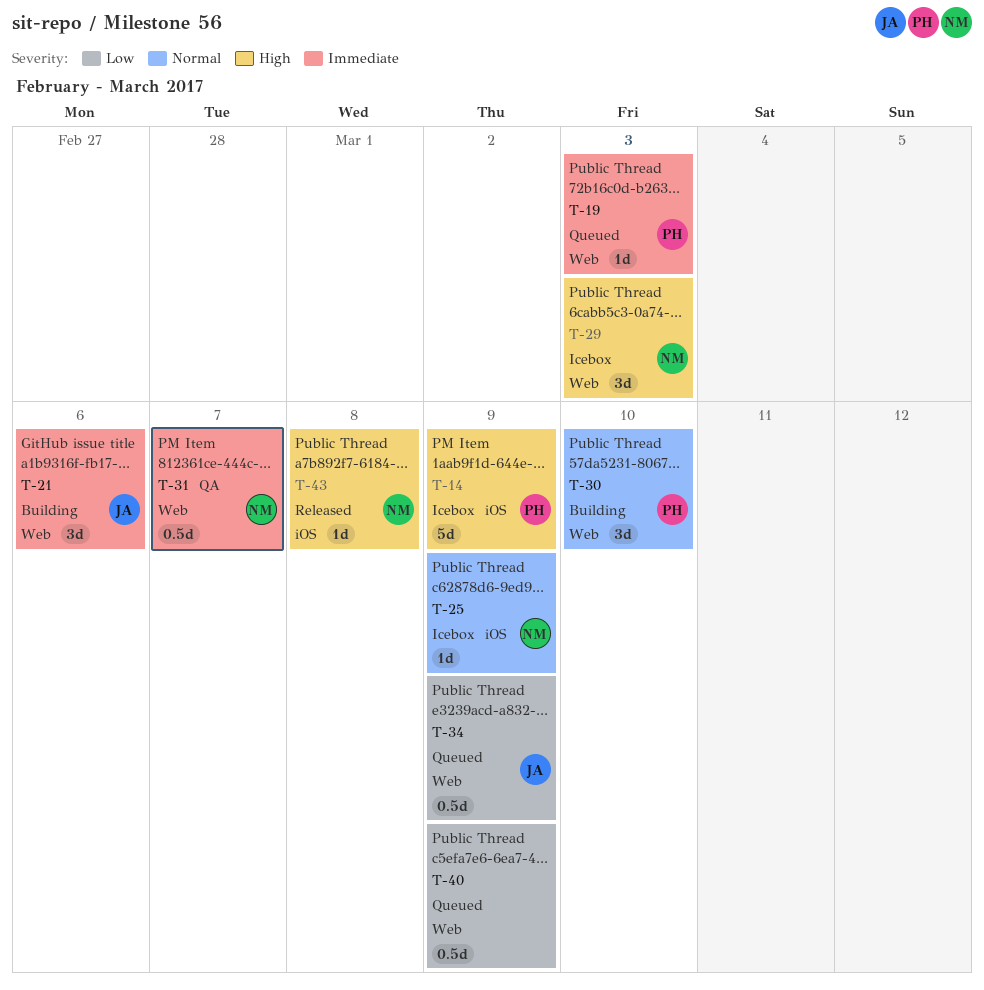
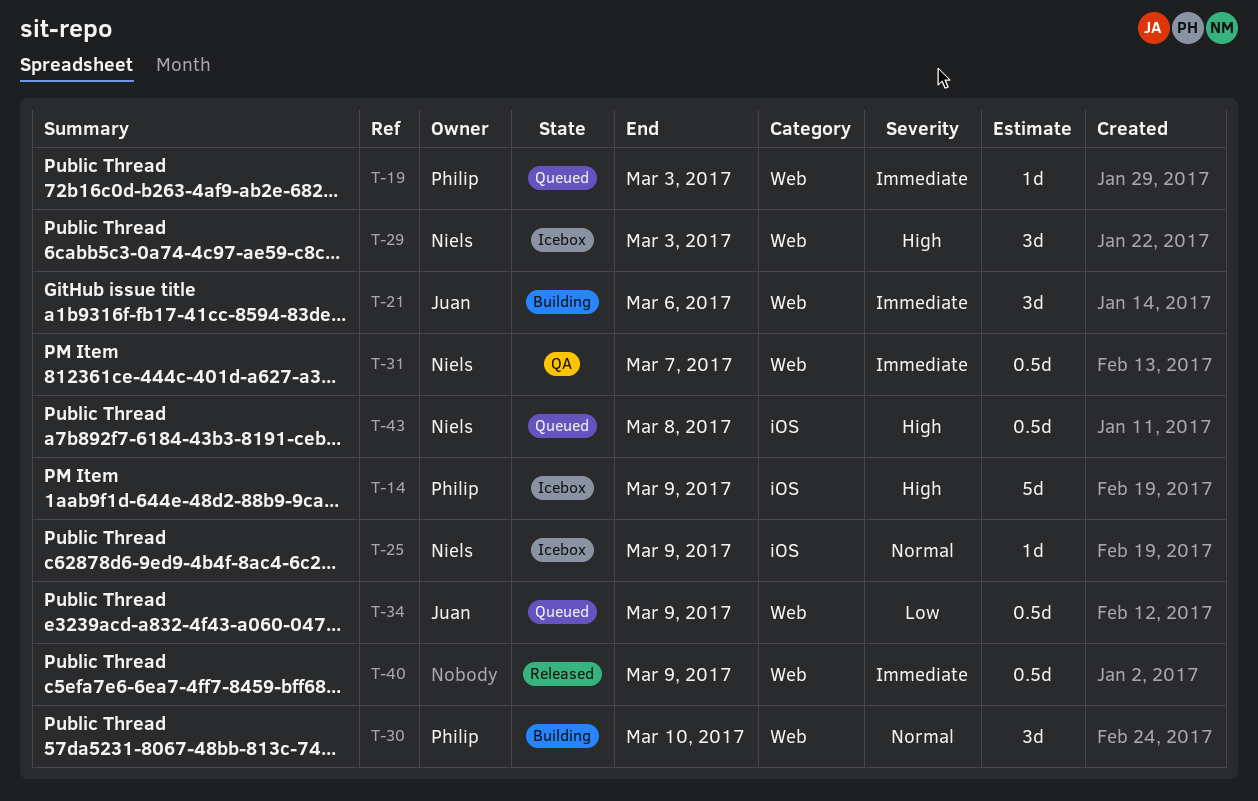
T-40, status: Queued -> Released
T-40, priority: Low -> Immediate
T-43, status: Released -> Queued
T-43, estimate: 1d -> 0.5d

